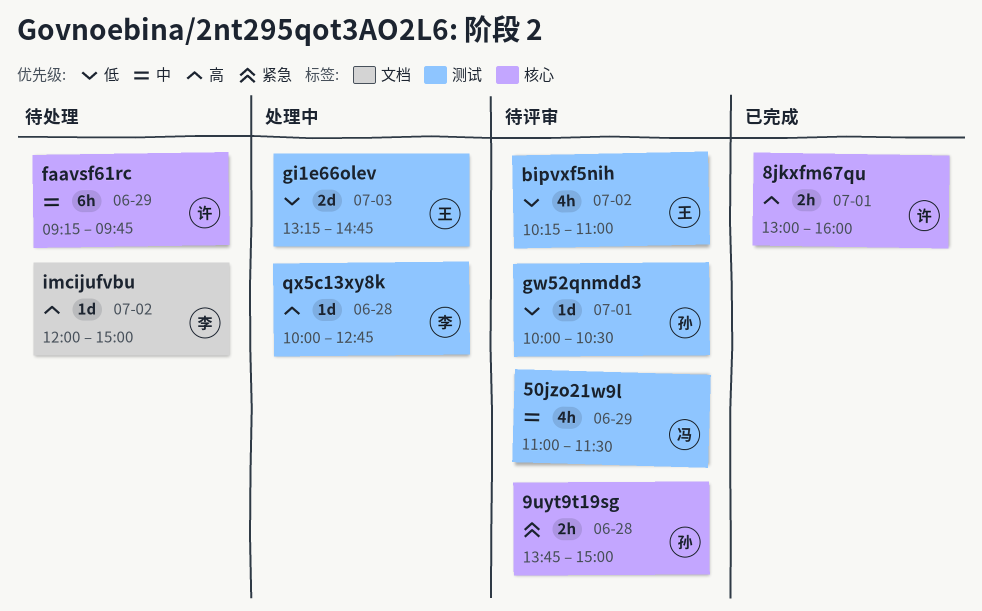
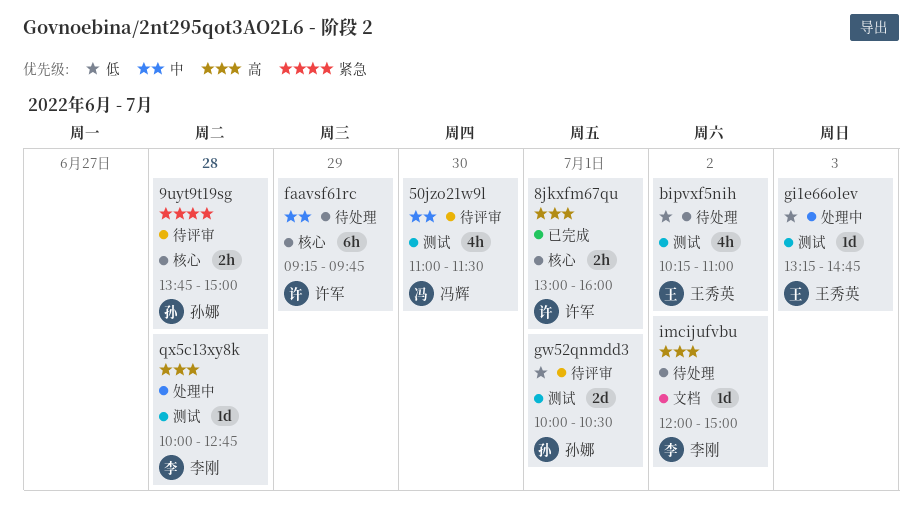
50jzo21w9l, day: Jun 29 -> Jun 30
bipvxf5nih, status: 待评审 -> 待处理
gi1e66olev, estimate: 2d -> 1d
gw52qnmdd3, estimate: 1d -> 2d

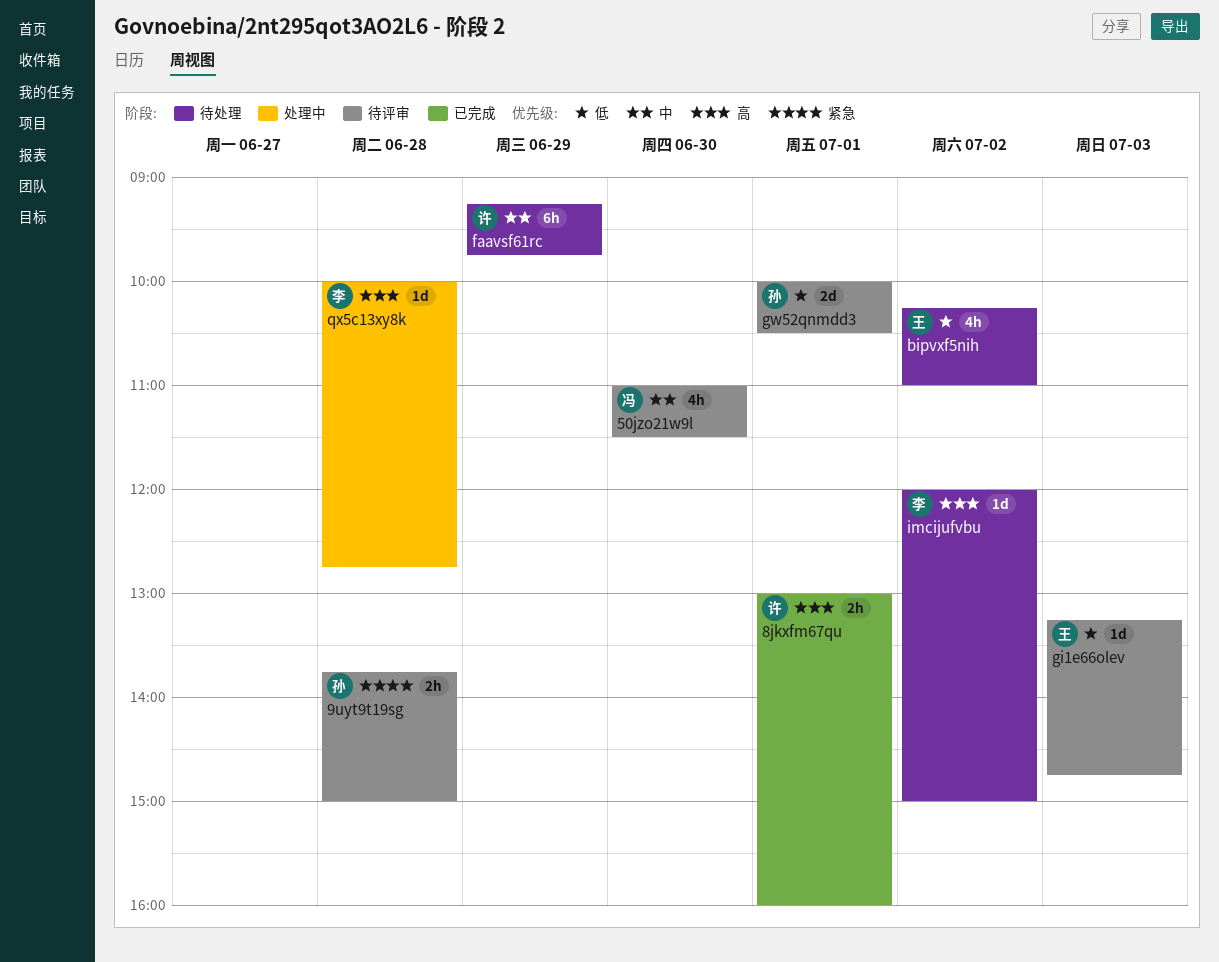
gi1e66olev, status: 处理中 -> 待评审

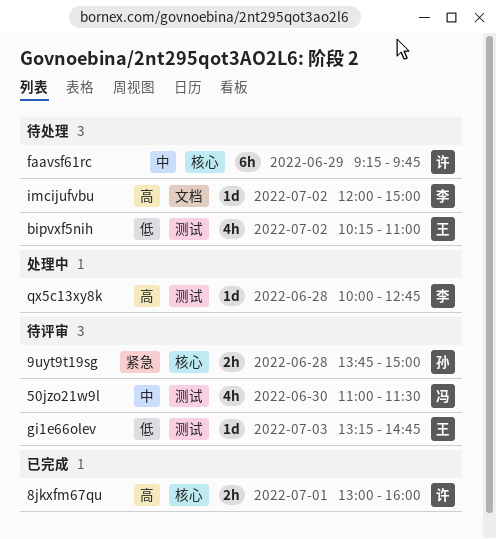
gw52qnmdd3: present -> none

